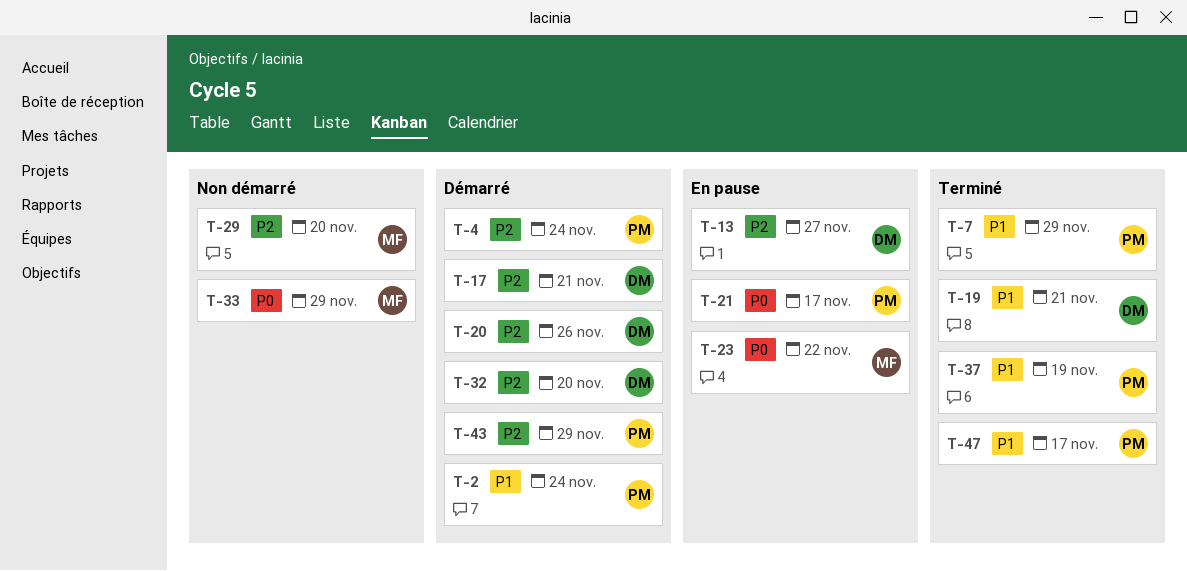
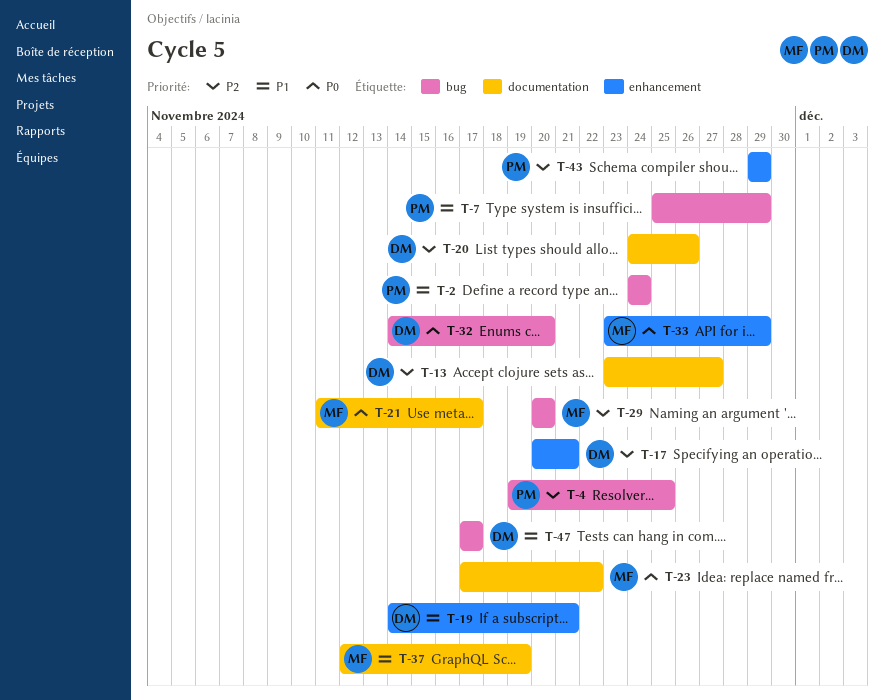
T-4, due: Nov 24 -> Nov 25
T-21, owner: PM -> MF
T-32, priority: P2 -> P0
T-37, owner: PM -> MF
T-47, owner: PM -> DM

